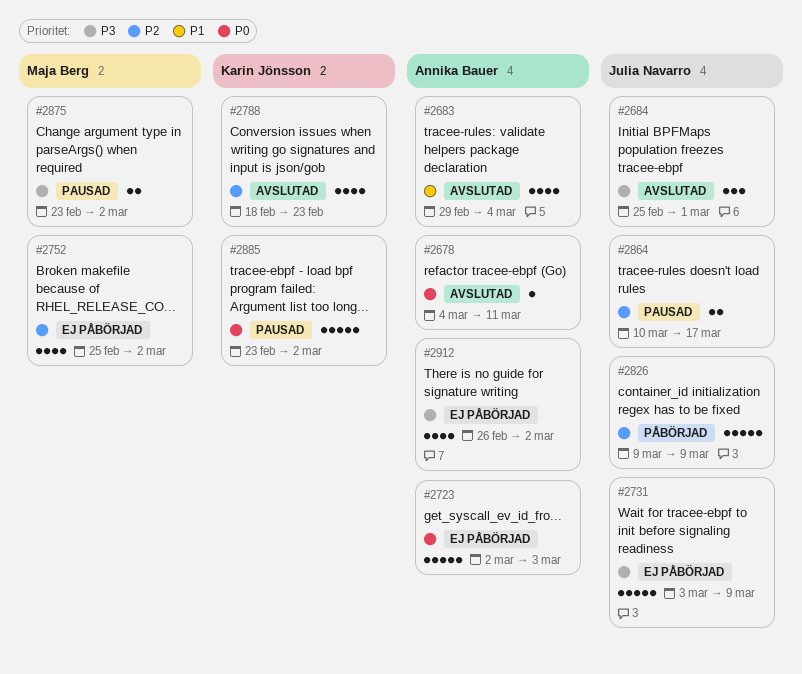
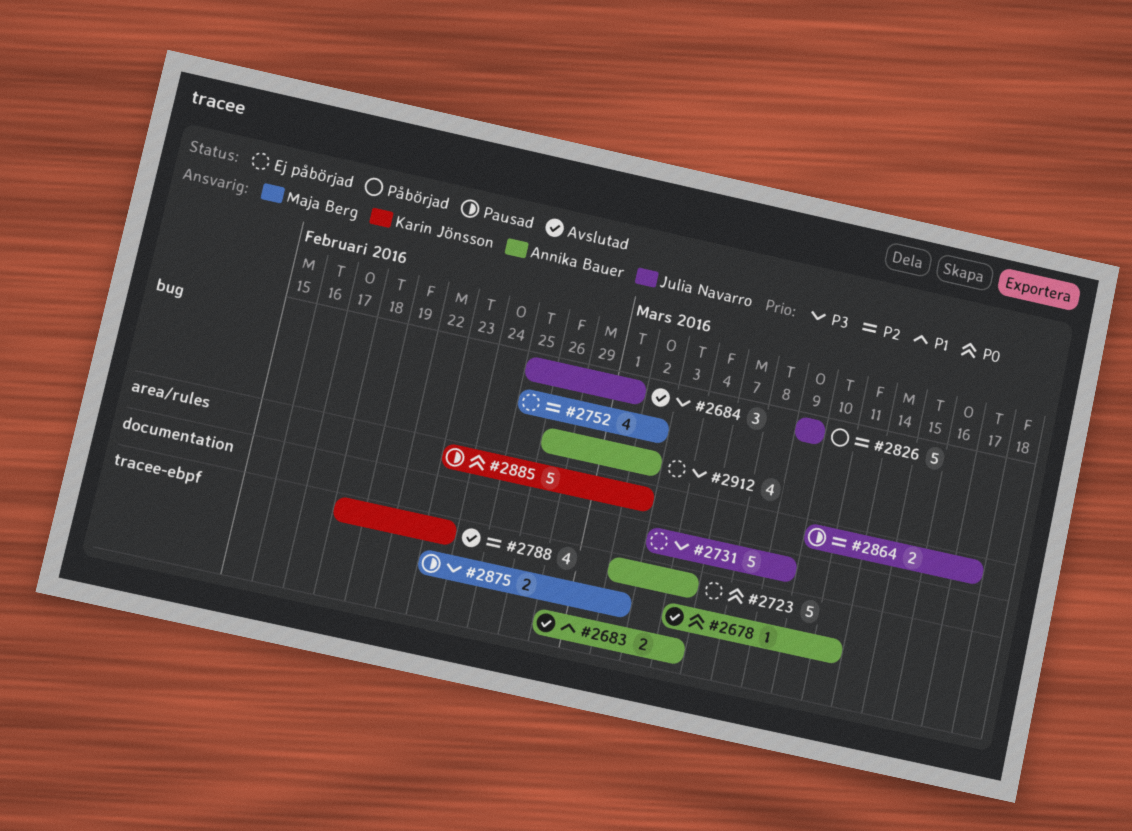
#2683, estimate: 4 -> 2
#2723, due: Mar 3 -> Mar 4

